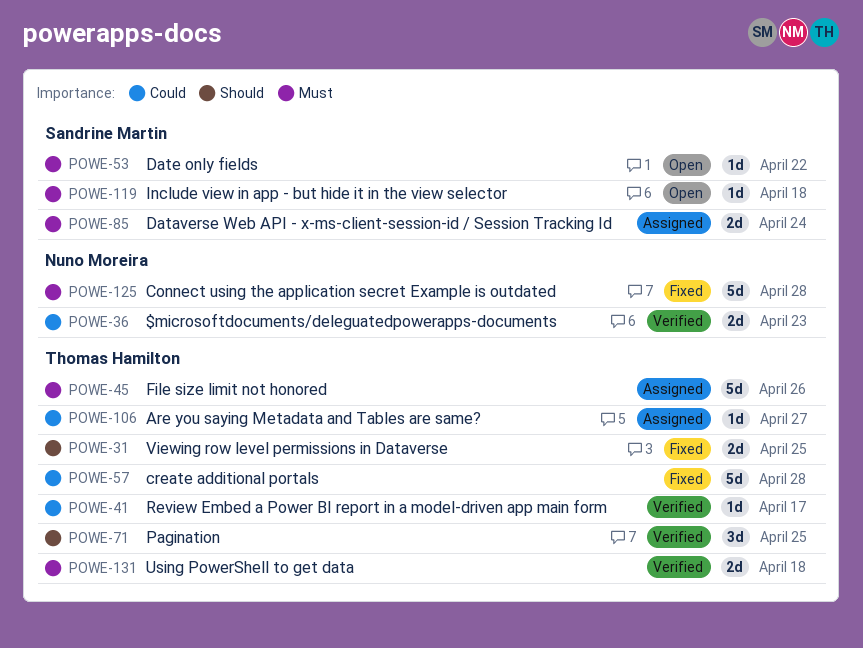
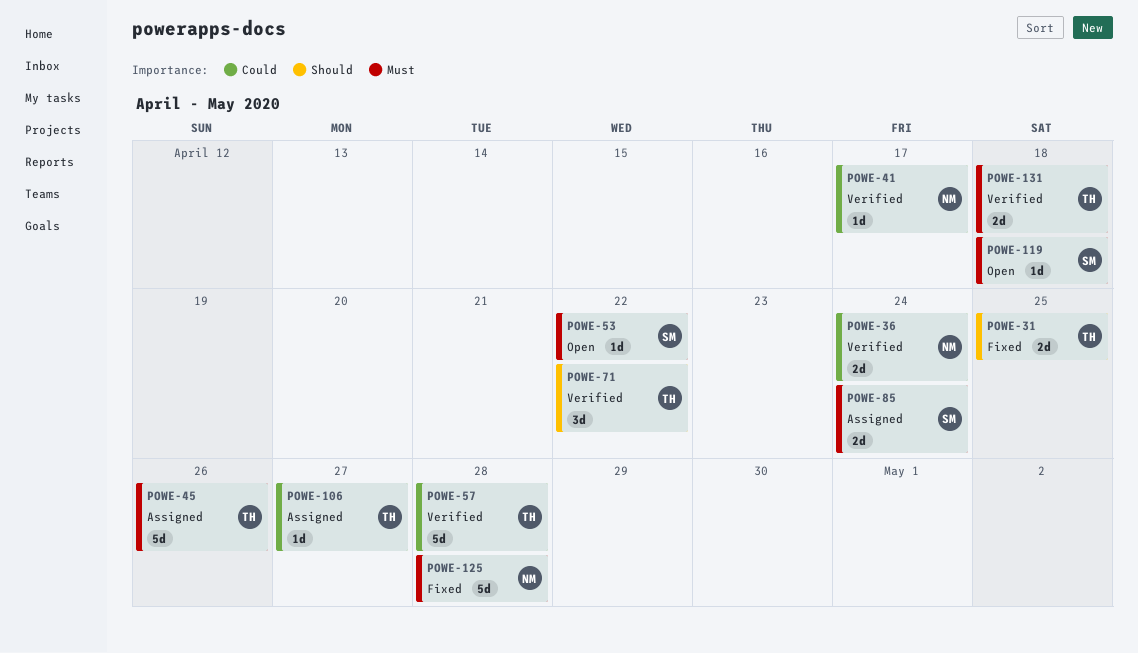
POWE-36, due: Apr 23 -> Apr 24
POWE-41, owner: Thomas Hamilton -> Nuno Moreira
POWE-57, status: Fixed -> Verified
POWE-71, due: Apr 25 -> Apr 22

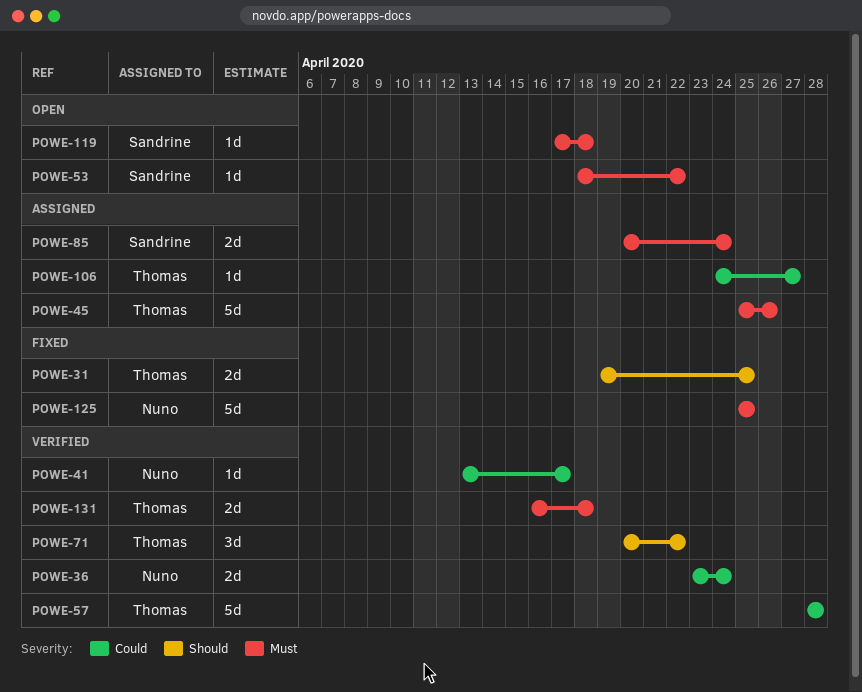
POWE-125, due: Apr 28 -> Apr 25

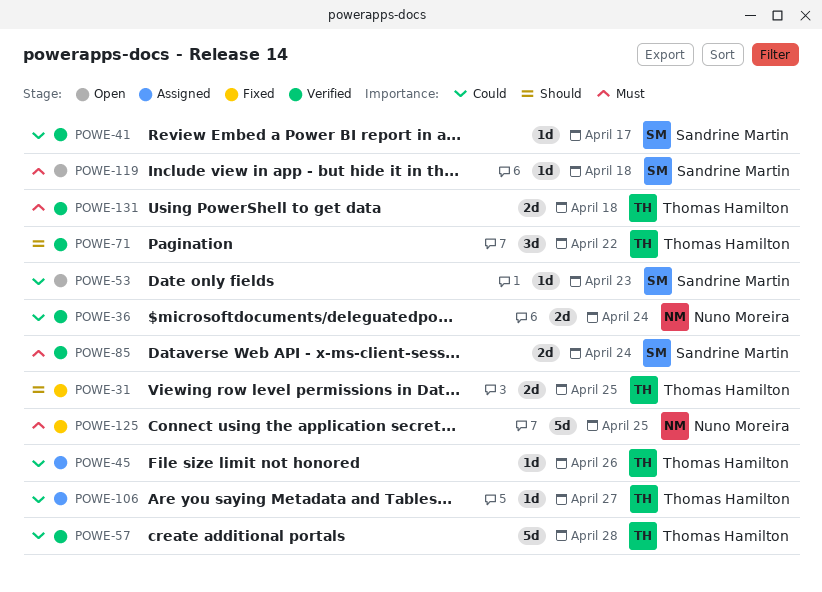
POWE-41, owner: Nuno Moreira -> Sandrine Martin
POWE-45, priority: Must -> Could
POWE-45, estimate: 5d -> 1d
POWE-53, priority: Must -> Could
POWE-53, due: Apr 22 -> Apr 23
POWE-85, status: Assigned -> Verified

